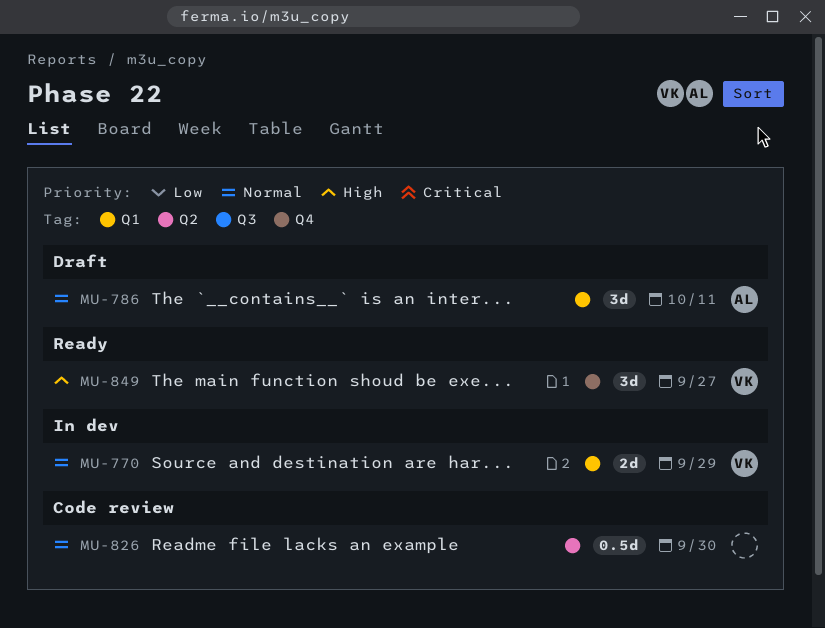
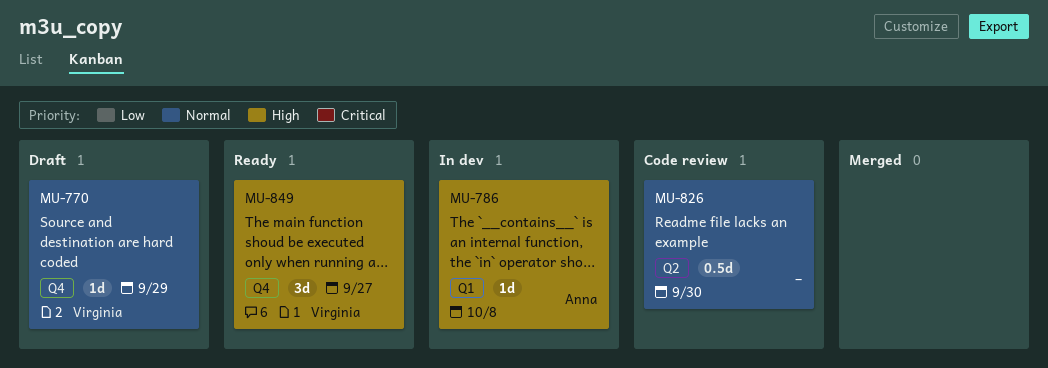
MU-770, status: In dev -> Draft
MU-770, label: Q1 -> Q4
MU-770, estimate: 2d -> 1d
MU-786, status: Draft -> In dev
MU-786, priority: Normal -> High
MU-786, estimate: 3d -> 1d
MU-786, due: Oct 11 -> Oct 8

